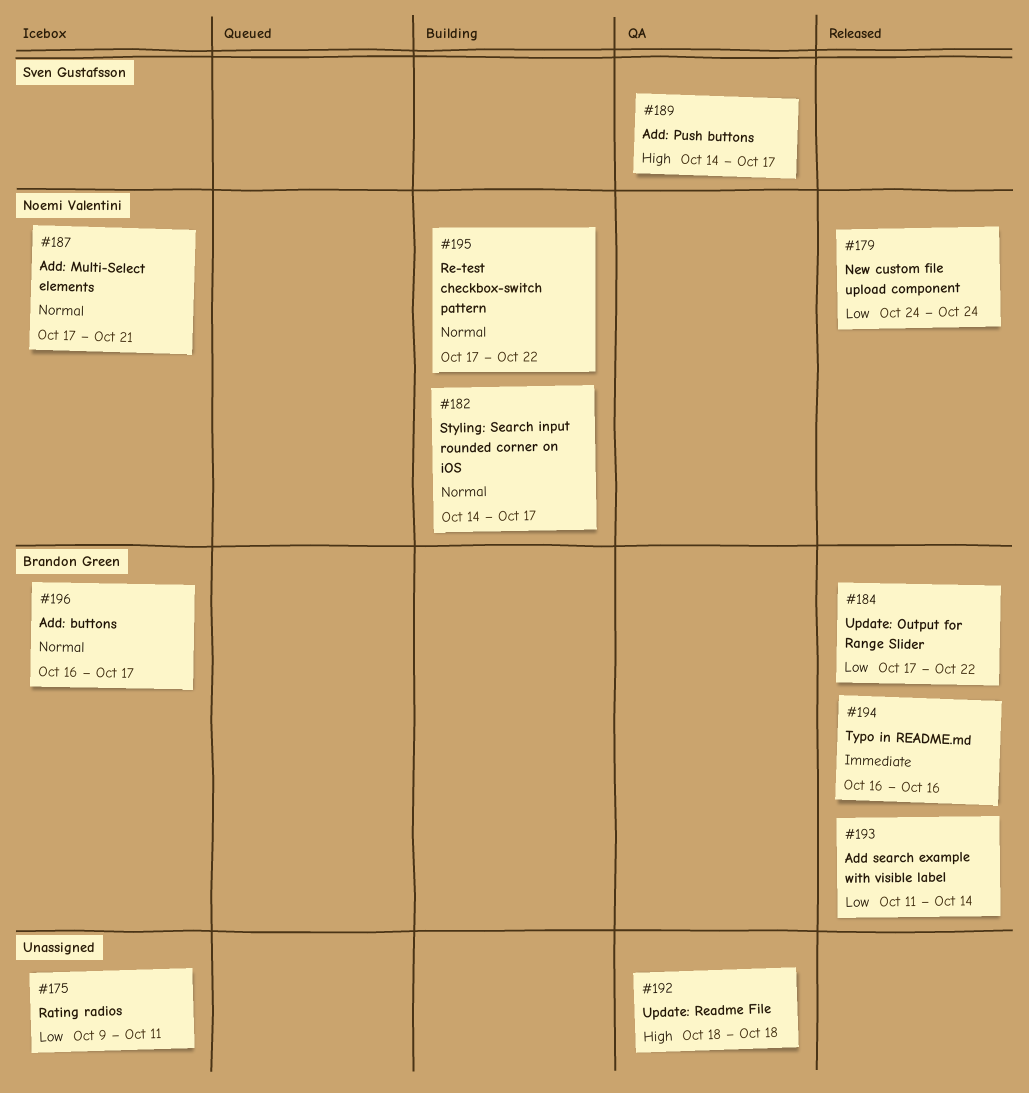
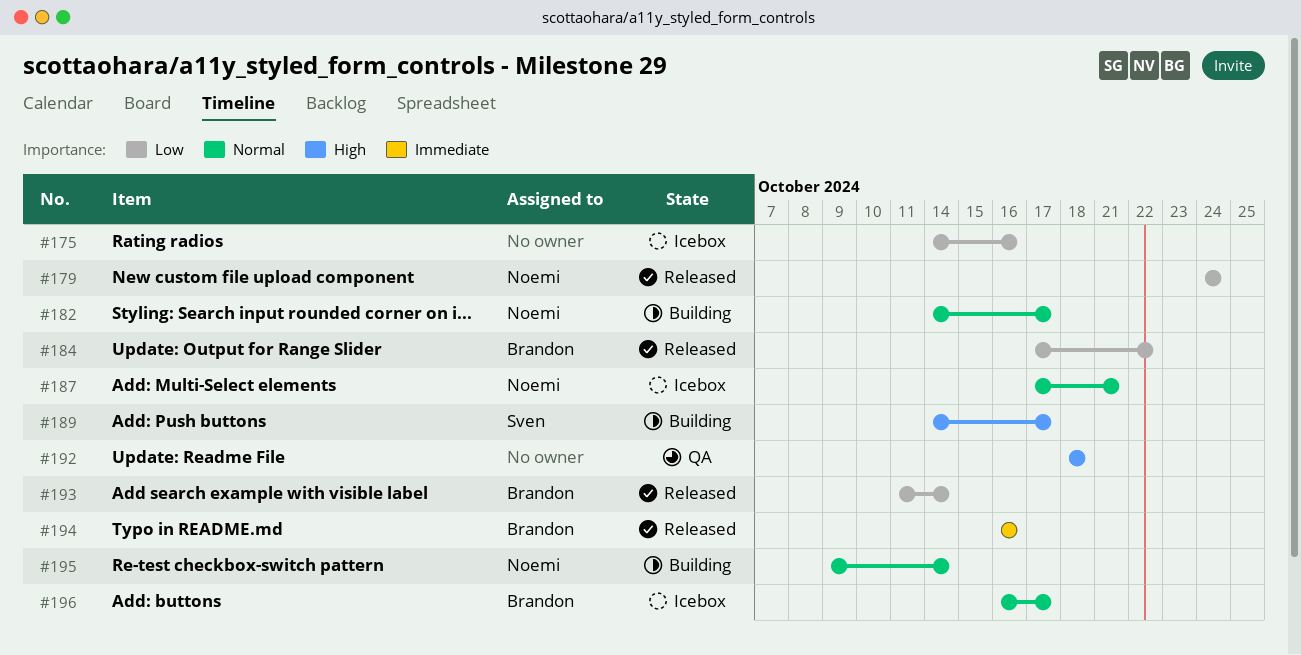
#175, start: Oct 9 -> Oct 14
#175, due: Oct 11 -> Oct 16
#189, status: QA -> Building
#195, start: Oct 17 -> Oct 9
#195, due: Oct 22 -> Oct 14

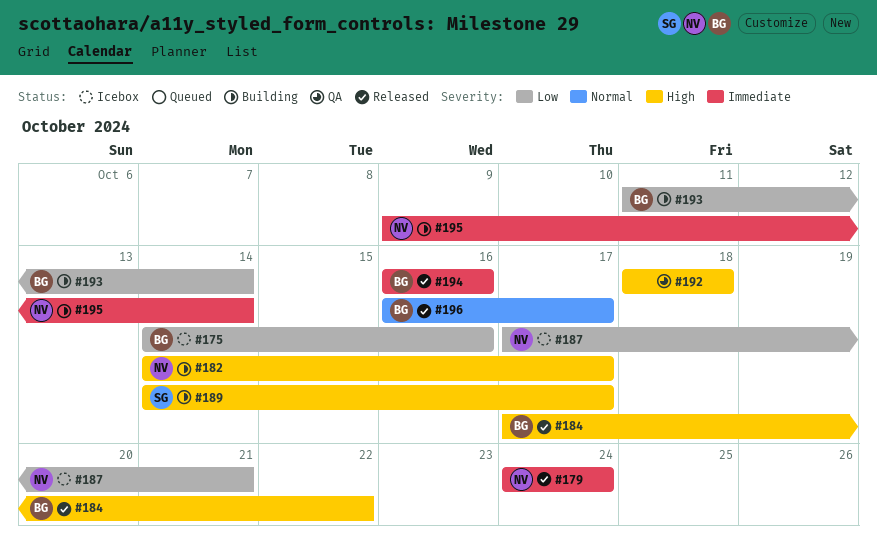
#175, owner: none -> Brandon
#179, priority: Low -> Immediate
#182, priority: Normal -> High
#184, priority: Low -> High
#187, priority: Normal -> Low
#193, status: Released -> Building
#195, priority: Normal -> Immediate
#196, status: Icebox -> Released

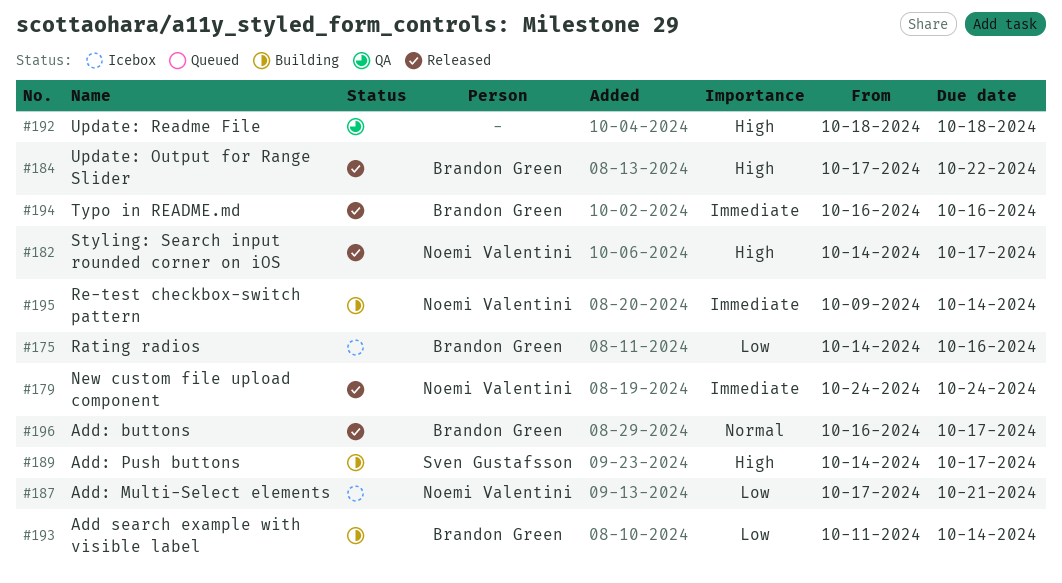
#182, status: Building -> Released

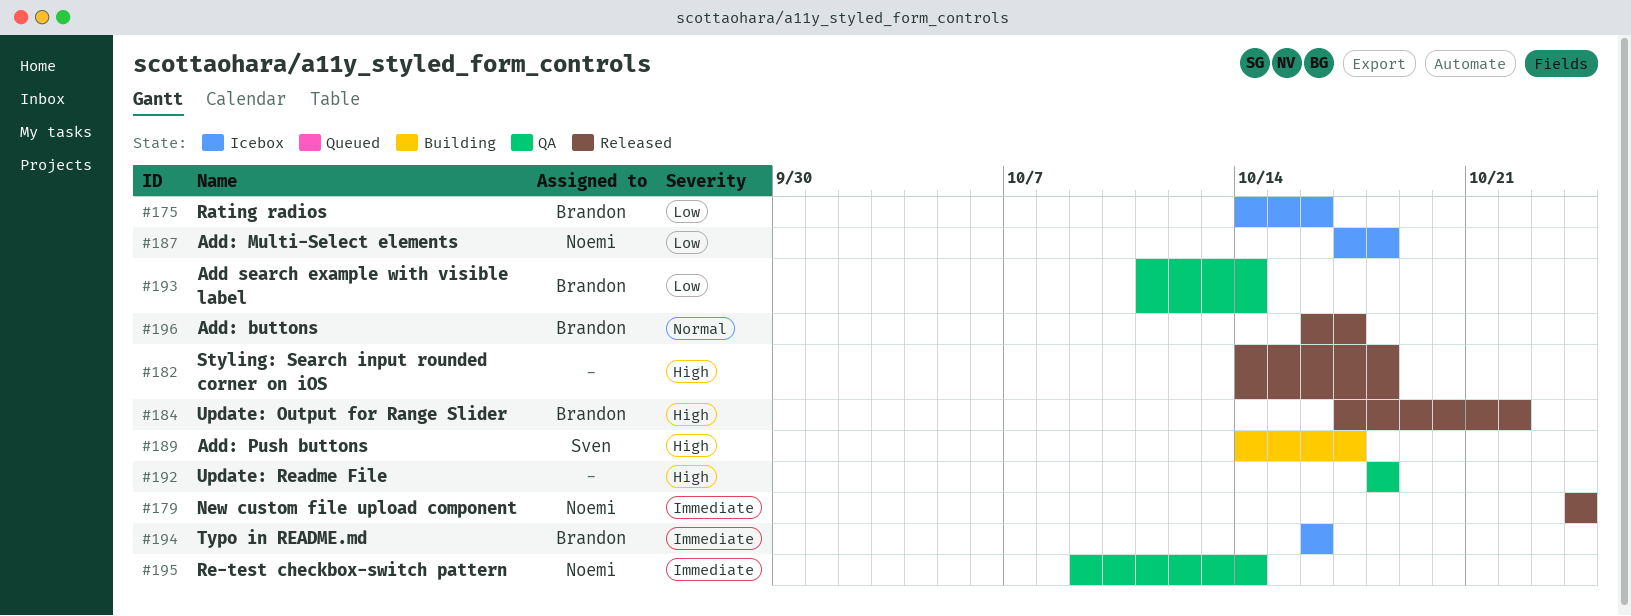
#182, owner: Noemi Valentini -> none
#182, due: Oct 17 -> Oct 18
#187, due: Oct 21 -> Oct 18
#193, status: Building -> QA
#194, status: Released -> Icebox
#195, status: Building -> QA

